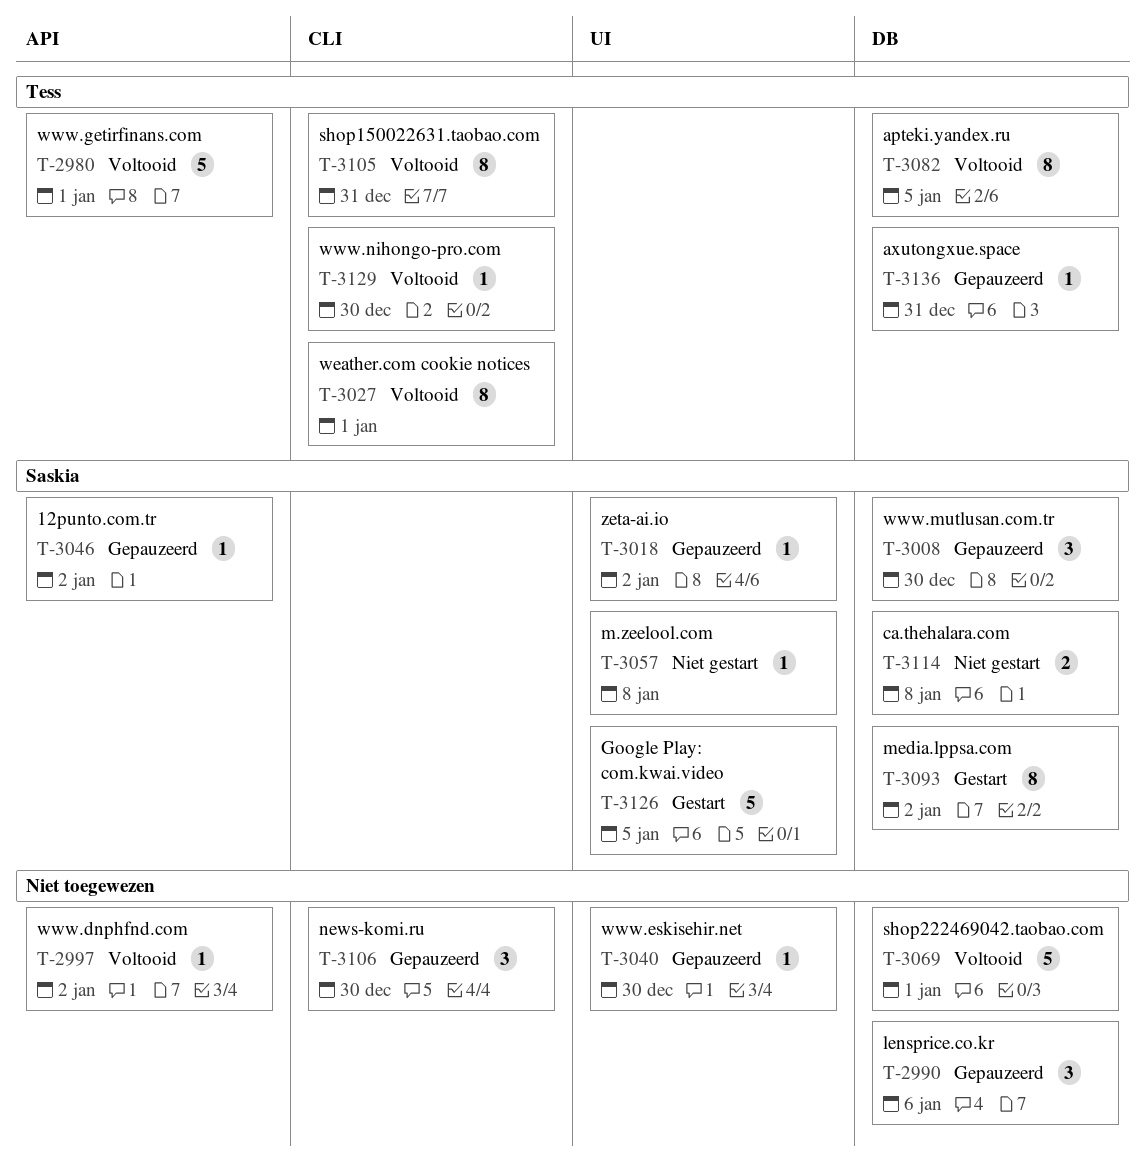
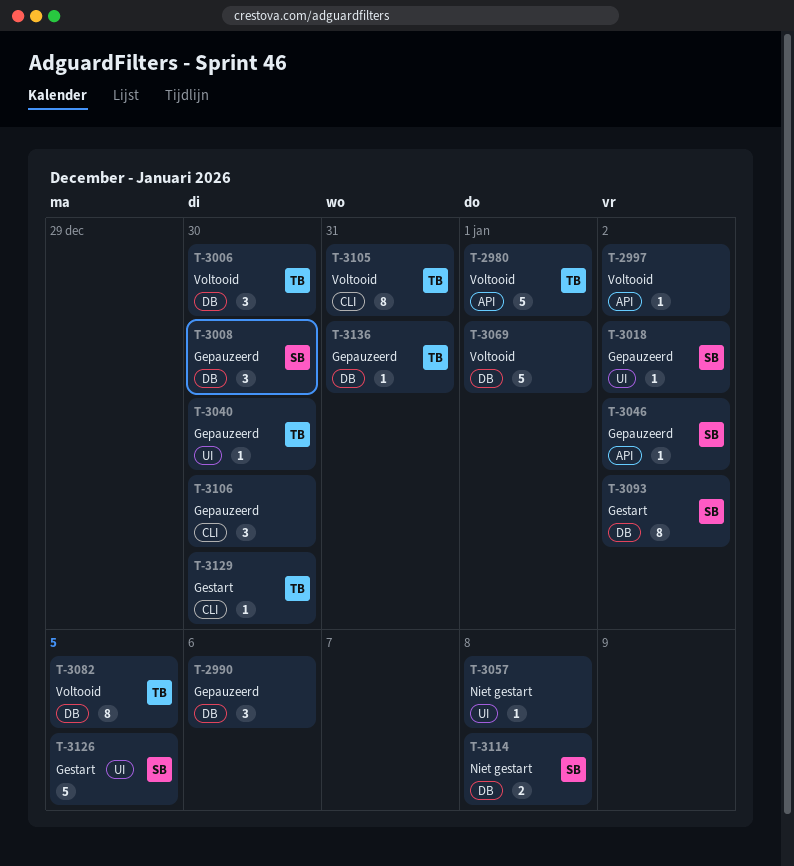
T-3006: none -> present
T-3027: present -> none
T-3040, owner: none -> Tess
T-3057, owner: Saskia -> none
T-3129, status: Voltooid -> Gestart

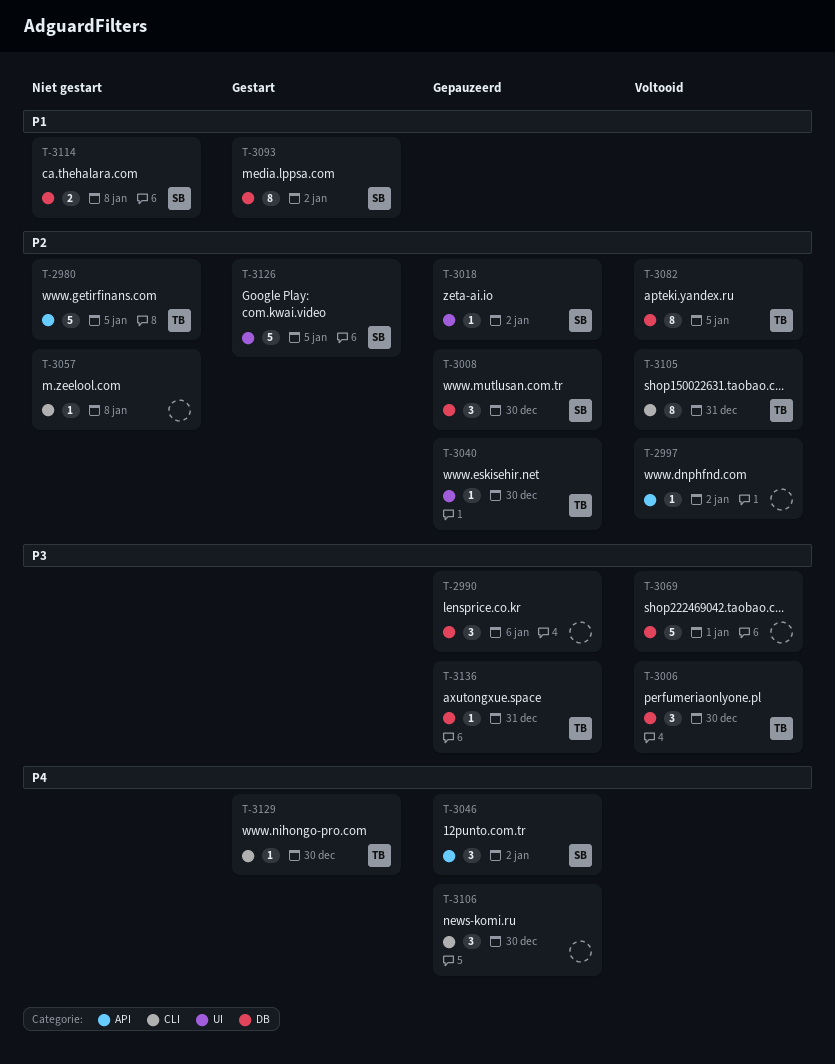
T-2980, status: Voltooid -> Niet gestart
T-2980, due: Jan 1 -> Jan 5
T-3046, estimate: 1 -> 3
T-3057, label: UI -> CLI

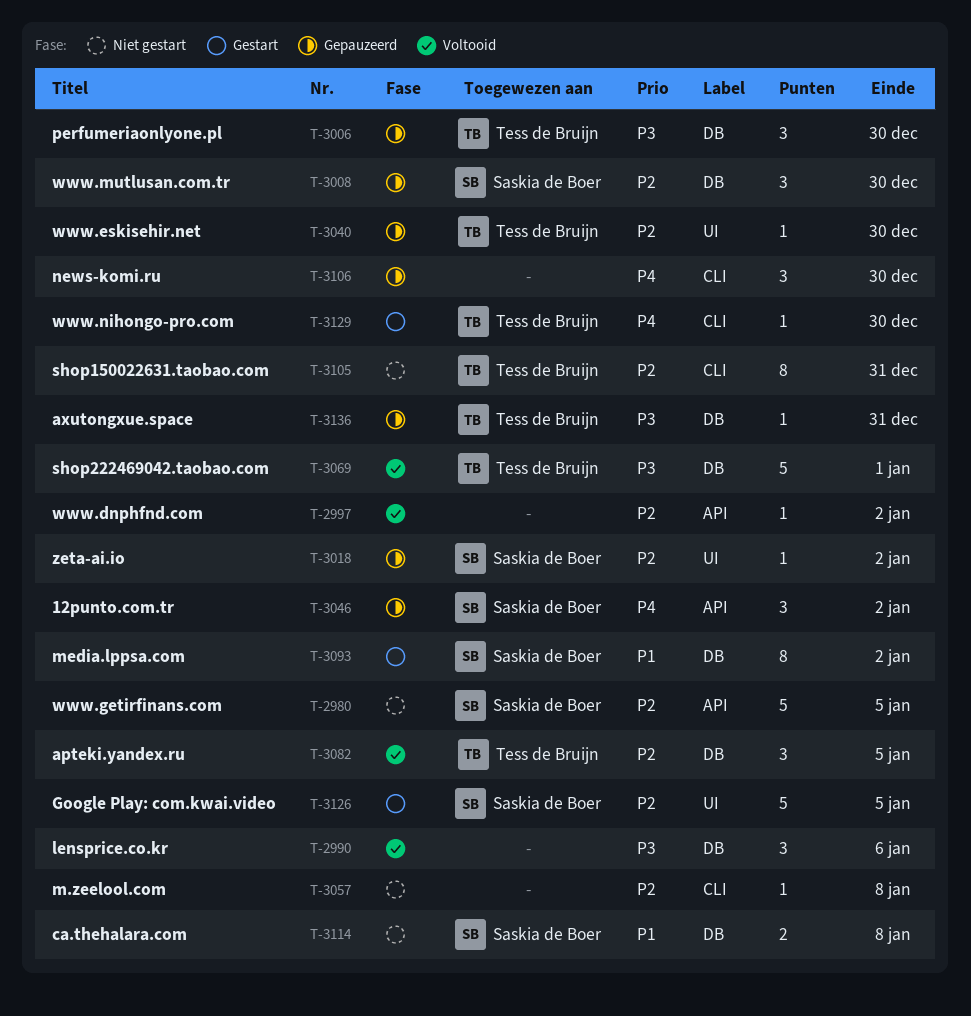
T-2980, owner: Tess de Bruijn -> Saskia de Boer
T-2990, status: Gepauzeerd -> Voltooid
T-3006, status: Voltooid -> Gepauzeerd
T-3069, owner: none -> Tess de Bruijn
T-3082, estimate: 8 -> 3
T-3105, status: Voltooid -> Niet gestart

